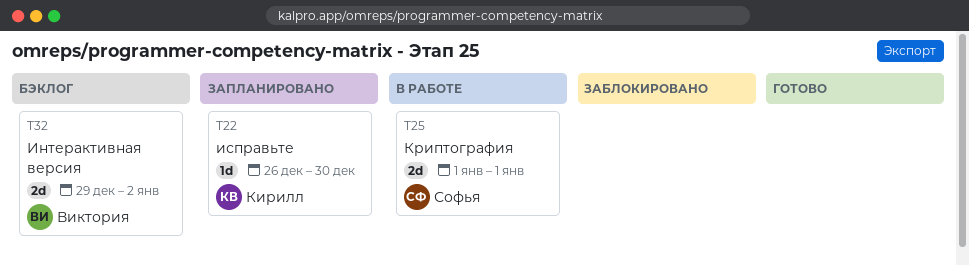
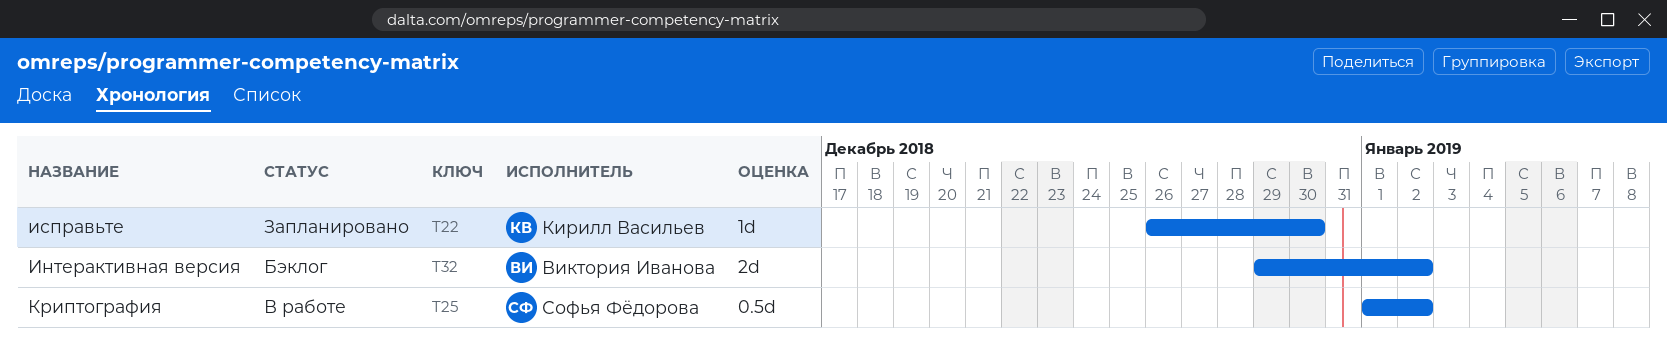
T25, estimate: 2d -> 0.5d
T25, due: Jan 1 -> Jan 2

